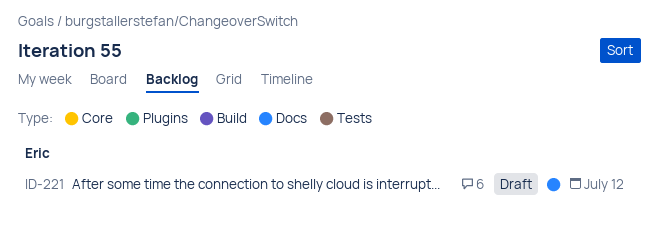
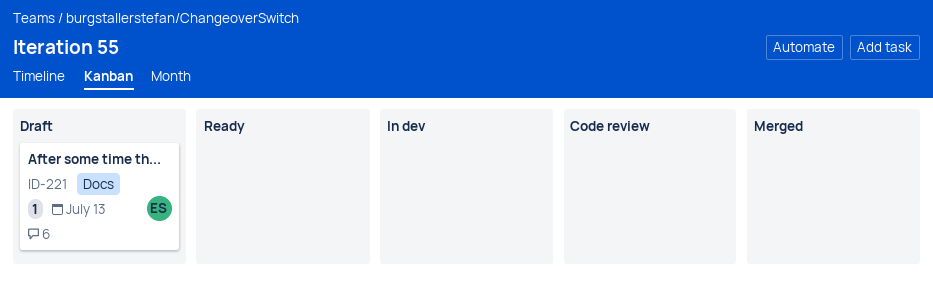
ID-221, due: Jul 12 -> Jul 13

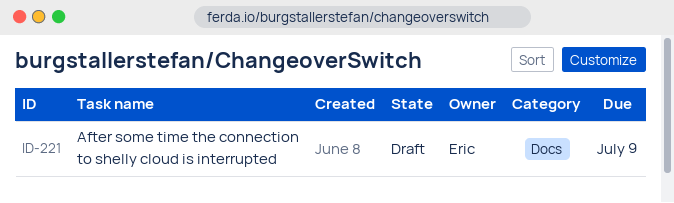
ID-221, due: Jul 13 -> Jul 9

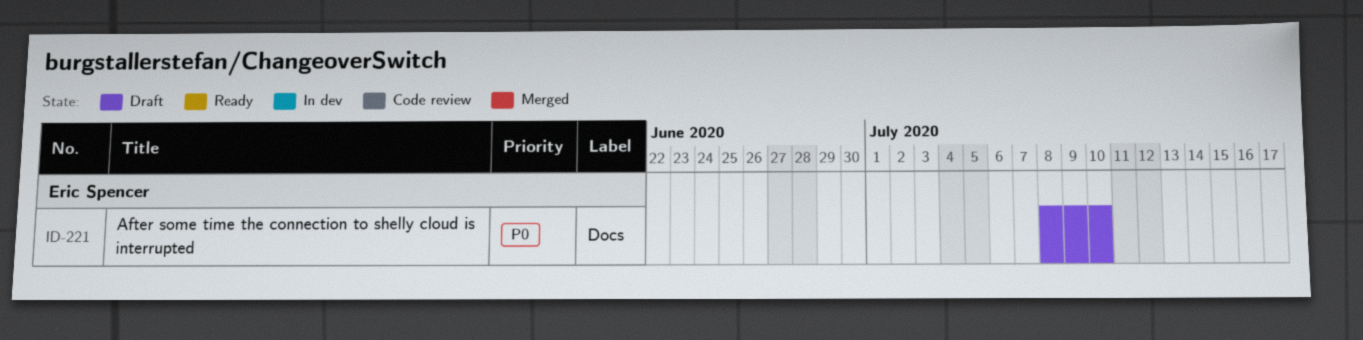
ID-221, due: Jul 9 -> Jul 10

